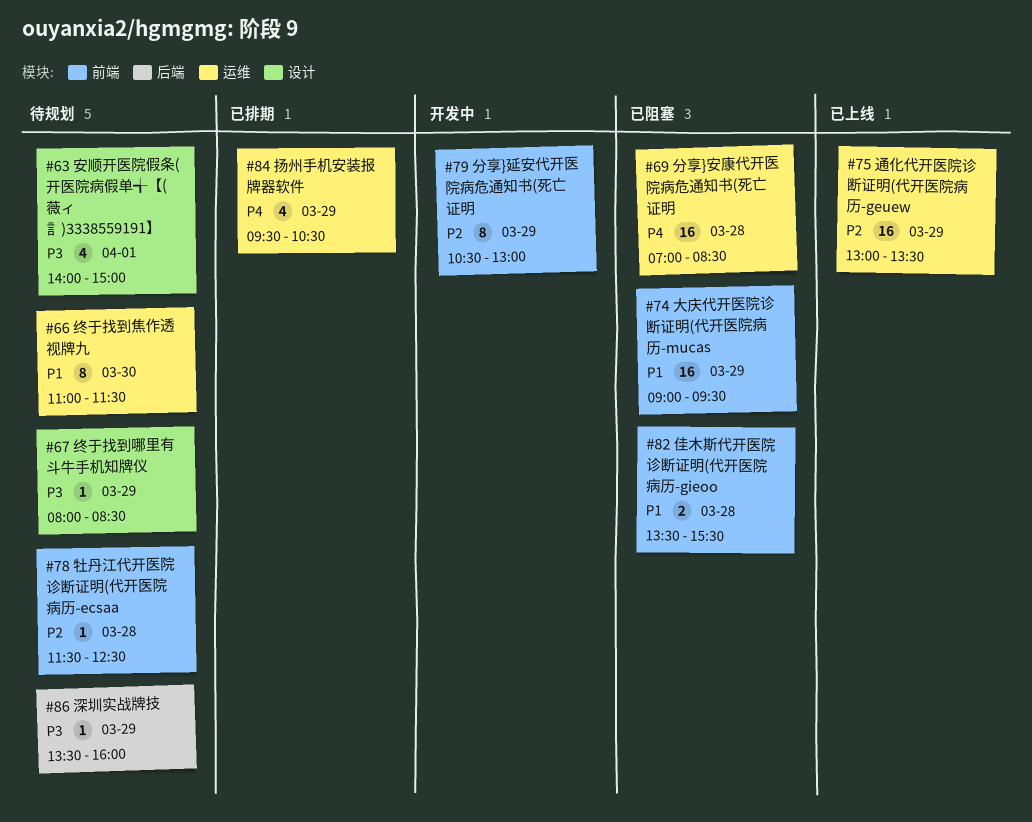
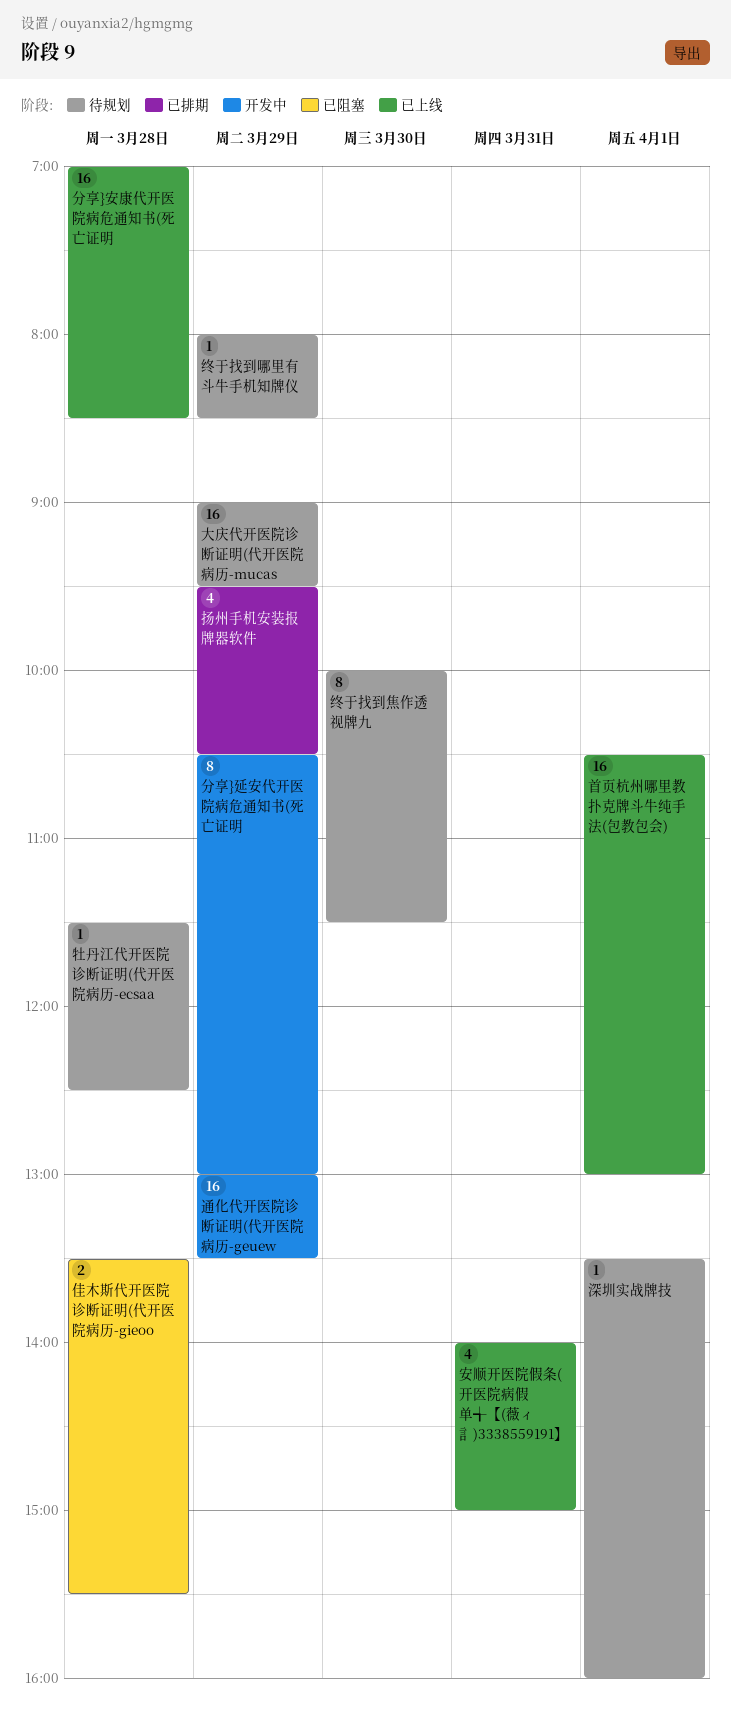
分享}安康代开医院病危通知书(死亡证明, status: 已阻塞 -> 已上线
大庆代开医院诊断证明(代开医院病历-mucas, status: 已阻塞 -> 待规划
安顺开医院假条(开医院病假单╅【(薇ィ訁)3338559191】, status: 待规划 -> 已上线
安顺开医院假条(开医院病假单╅【(薇ィ訁)3338559191】, day: Apr 1 -> Mar 31
深圳实战牌技, day: Mar 29 -> Apr 1
终于找到焦作透视牌九, begins: 11:00 -> 10:00
通化代开医院诊断证明(代开医院病历-geuew, status: 已上线 -> 开发中
首页杭州哪里教扑克牌斗牛纯手法(包教包会): none -> present

